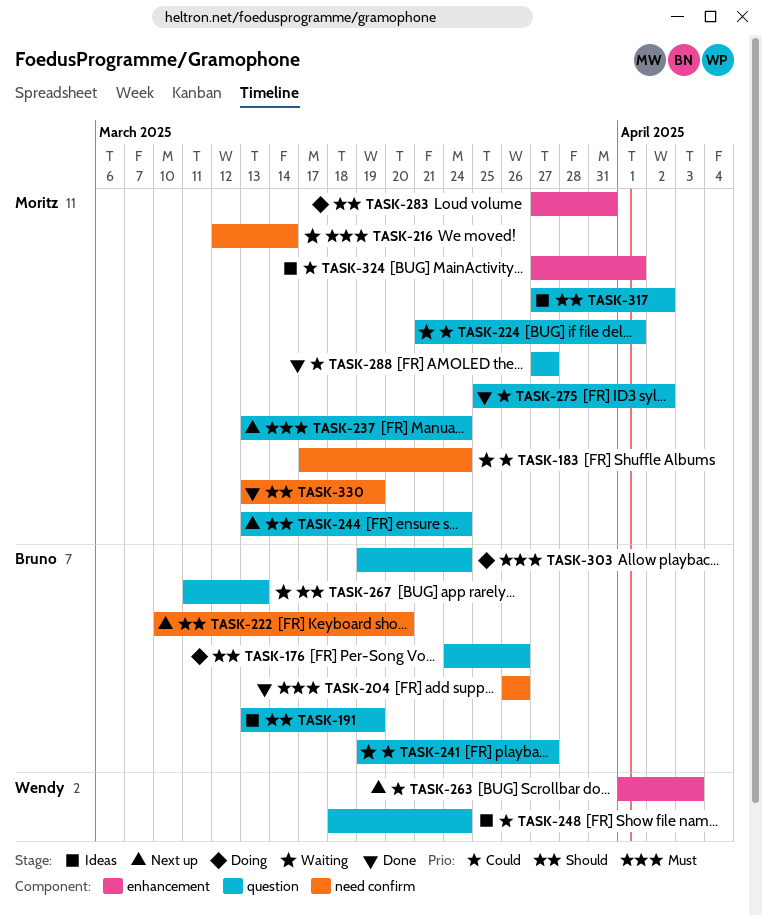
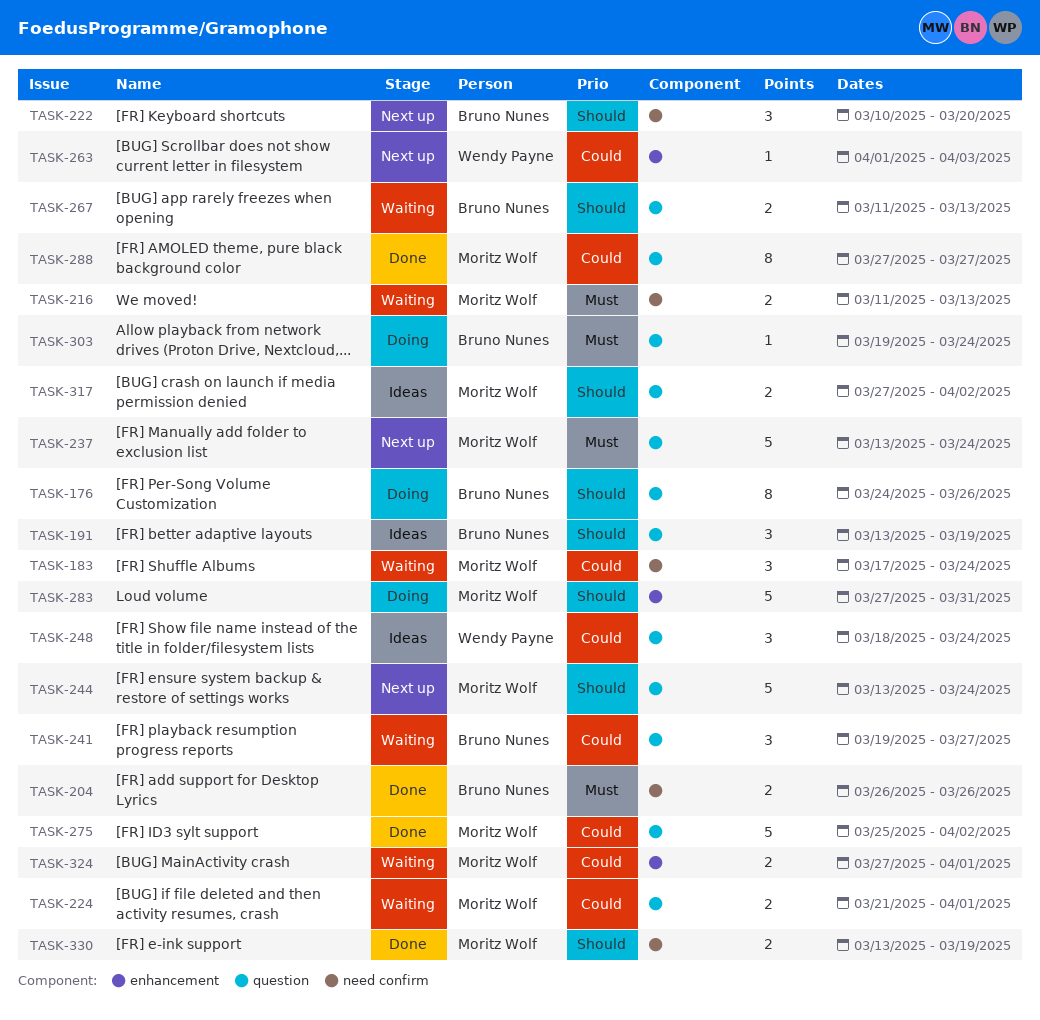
TASK-216, start: Mar 12 -> Mar 11
TASK-216, due: Mar 14 -> Mar 13
TASK-324, status: Ideas -> Waiting

